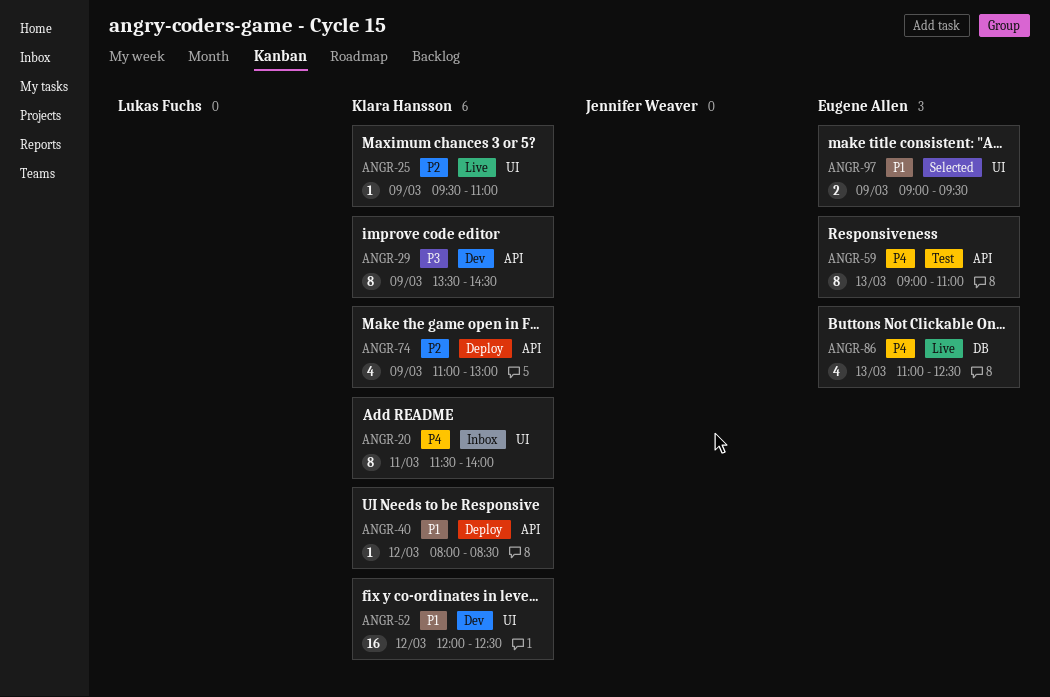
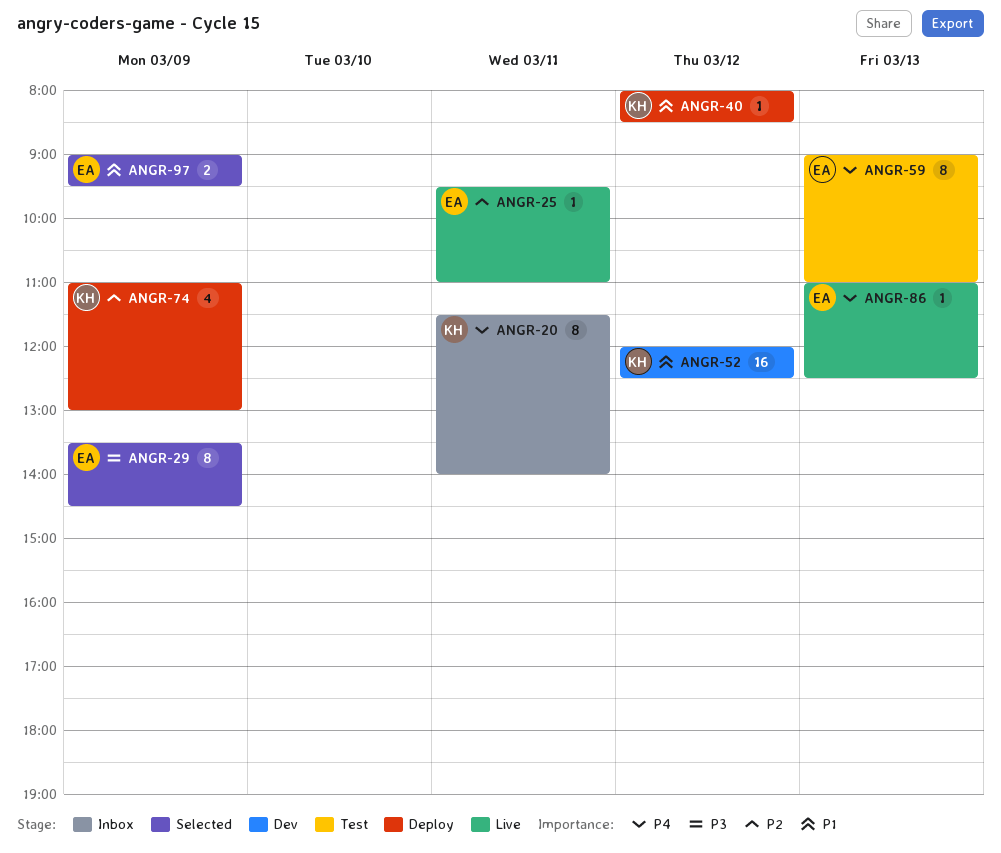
ANGR-25, owner: Klara Hansson -> Eugene Allen
ANGR-25, day: Mar 9 -> Mar 11
ANGR-29, status: Dev -> Selected
ANGR-29, owner: Klara Hansson -> Eugene Allen
ANGR-86, estimate: 4 -> 1

